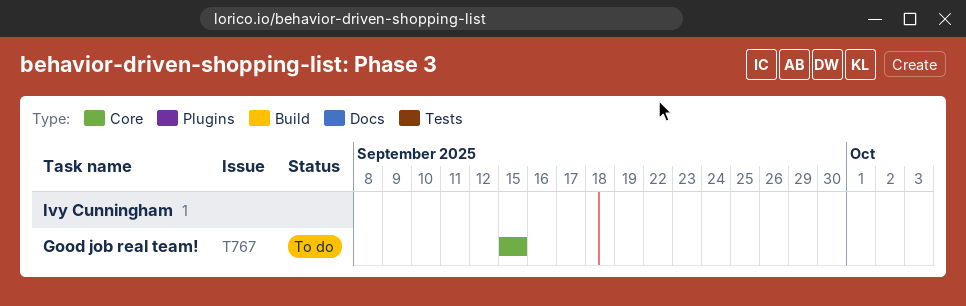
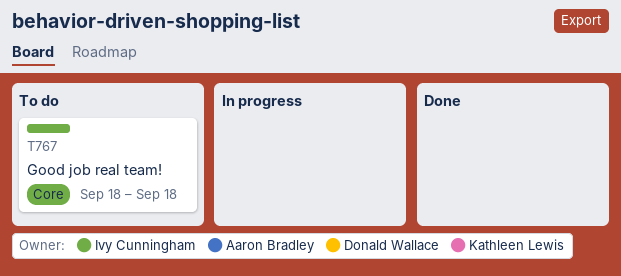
T767, start: Sep 15 -> Sep 18
T767, due: Sep 15 -> Sep 18

